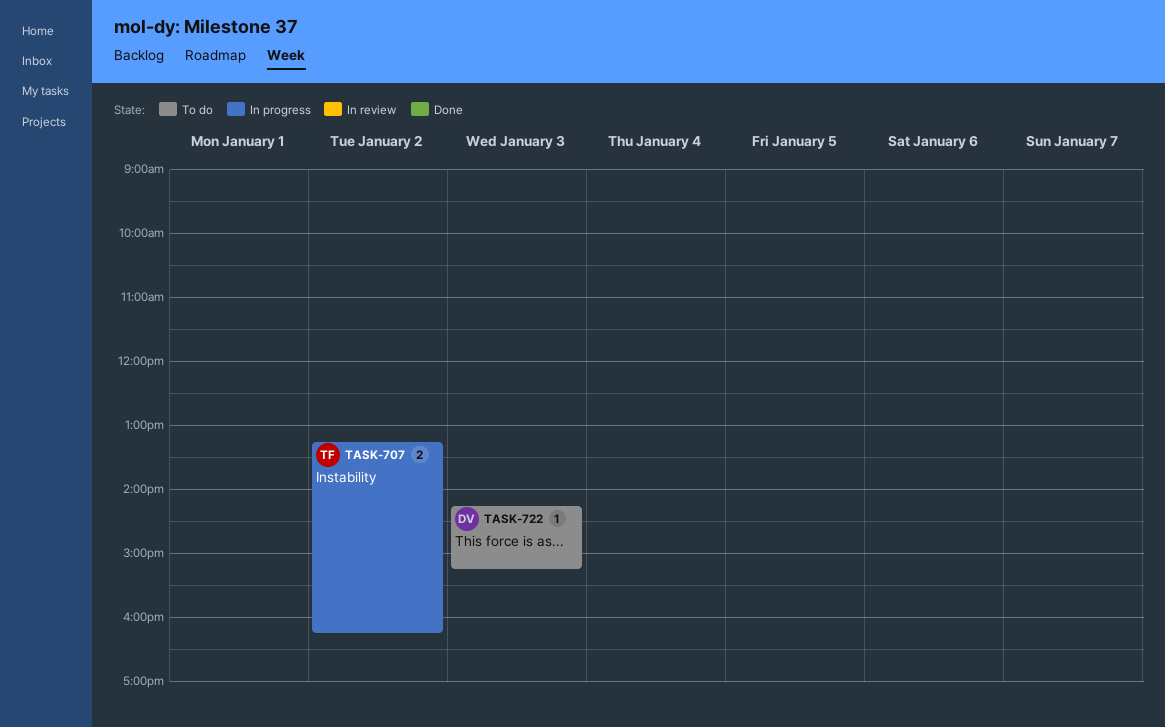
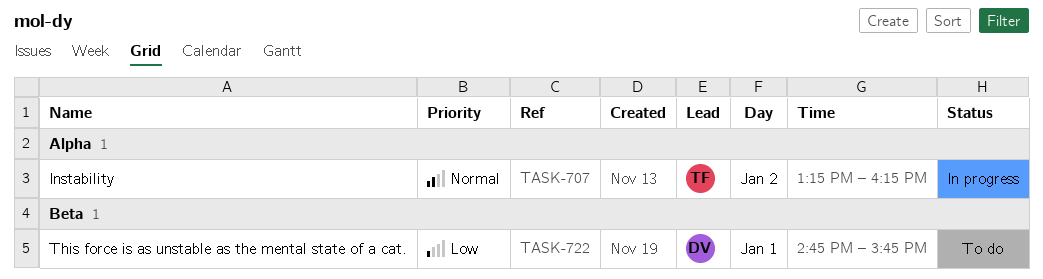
TASK-722, day: Jan 3 -> Jan 1
TASK-722, begins: 14:15 -> 14:45
TASK-722, ends: 15:15 -> 15:45

